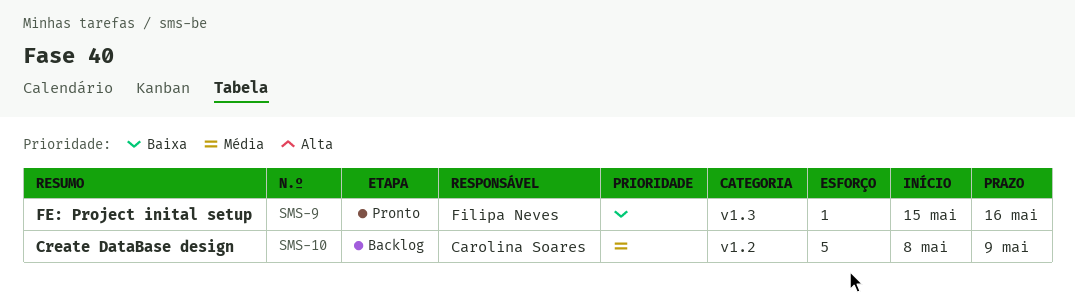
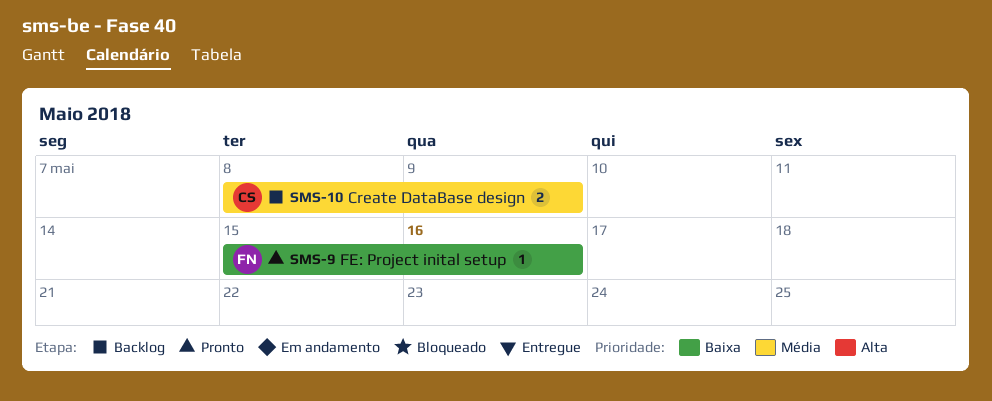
SMS-10, estimate: 5 -> 2

